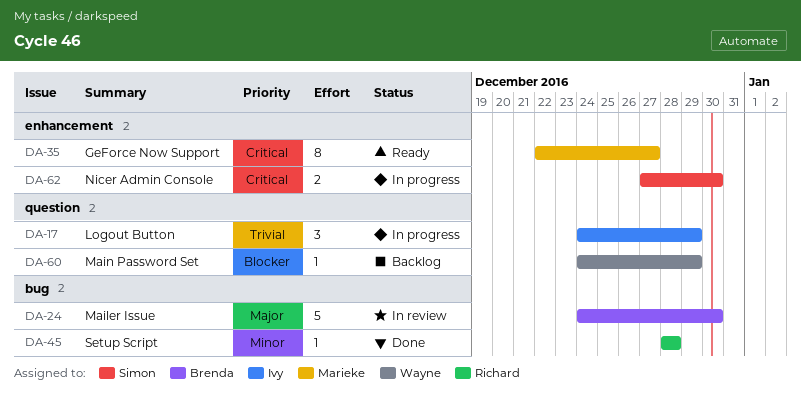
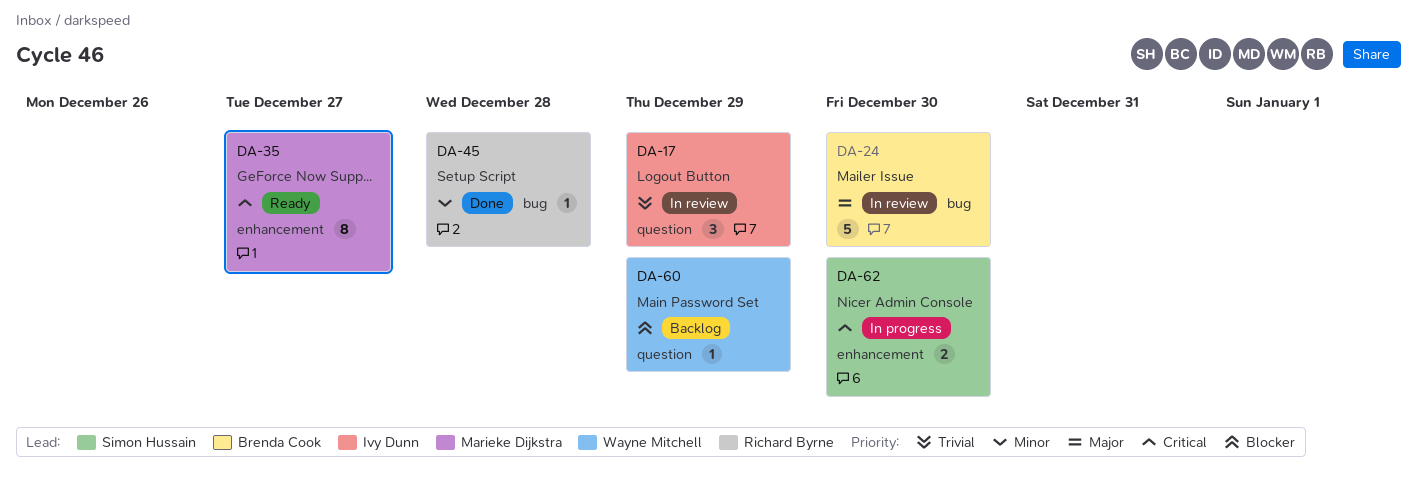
DA-17, status: In progress -> In review

